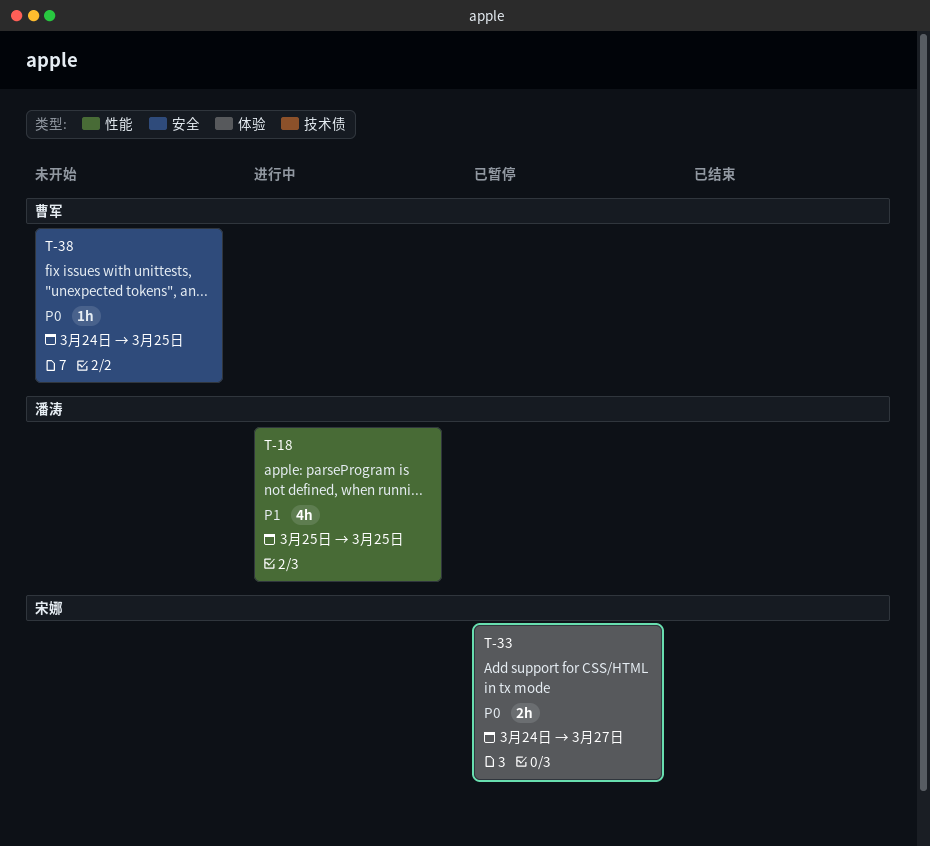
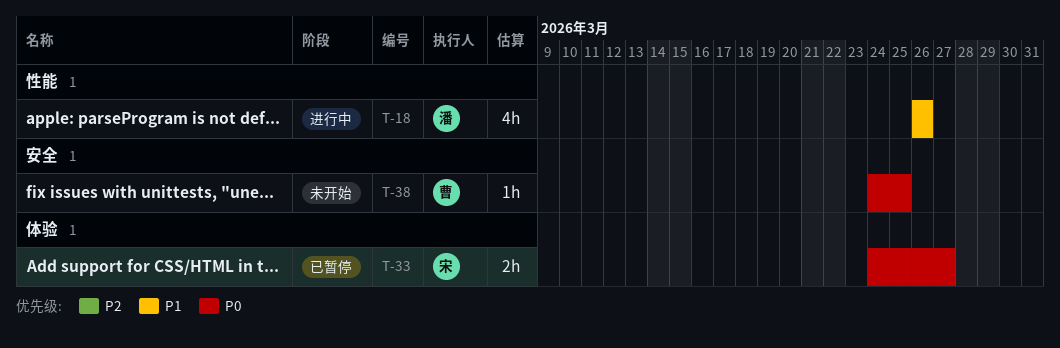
T-18, start: Mar 25 -> Mar 26
T-18, due: Mar 25 -> Mar 26

